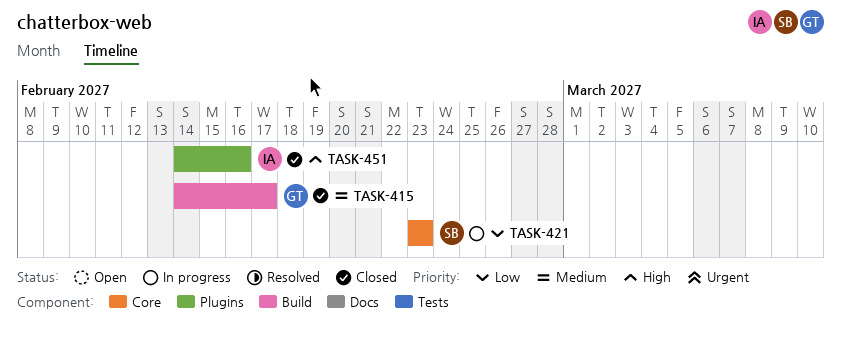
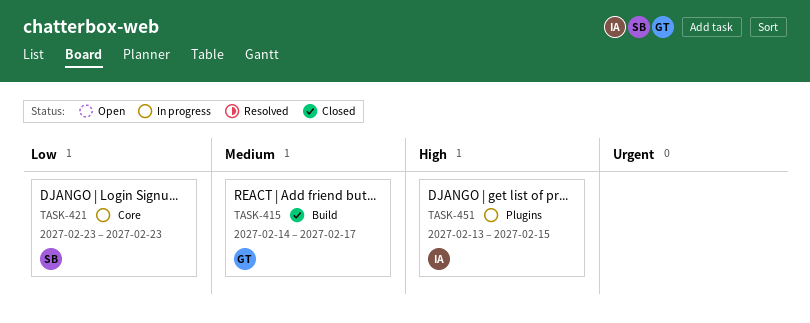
TASK-451, status: Closed -> In progress
TASK-451, start: Feb 14 -> Feb 13
TASK-451, due: Feb 16 -> Feb 15

